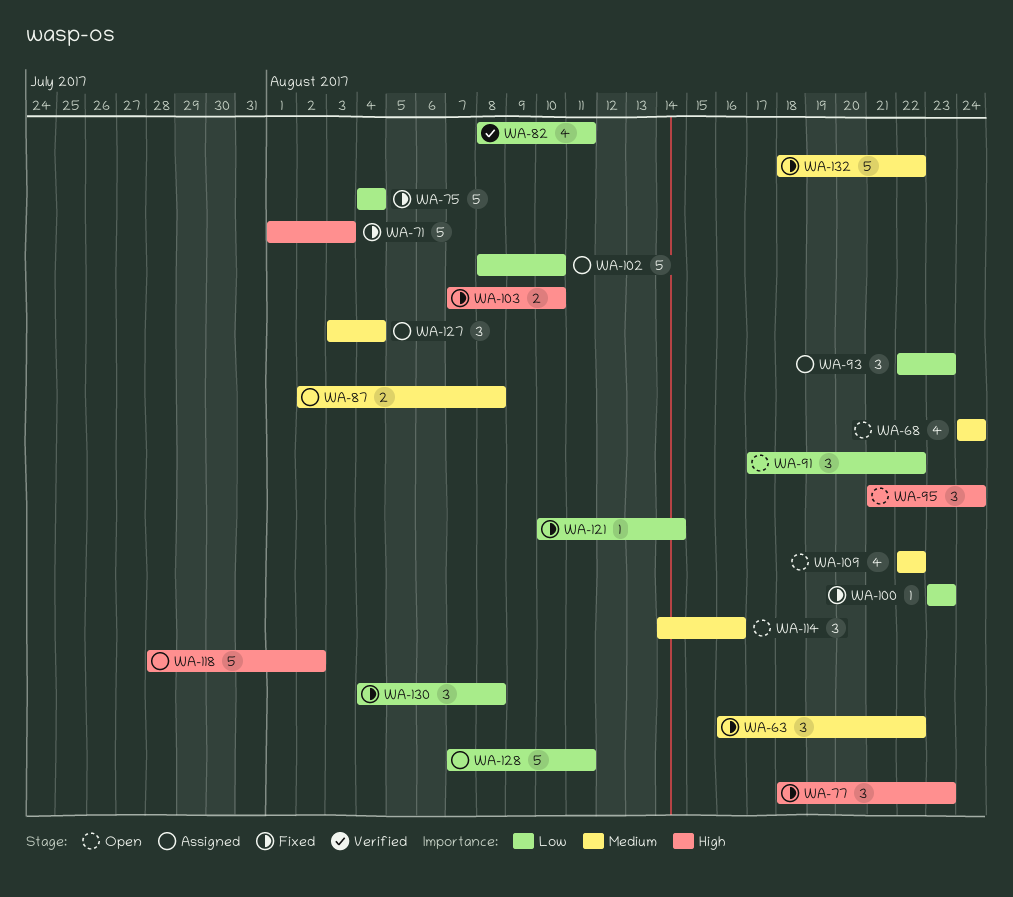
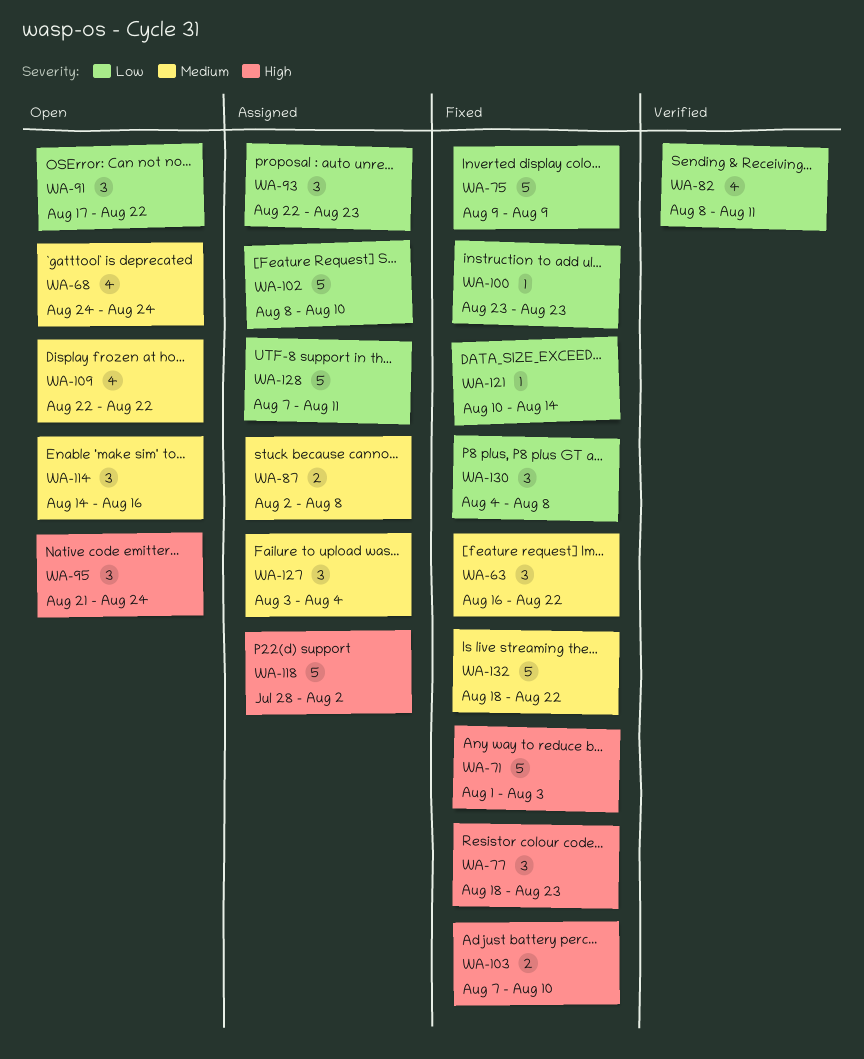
WA-75, start: Aug 4 -> Aug 9
WA-75, due: Aug 4 -> Aug 9

